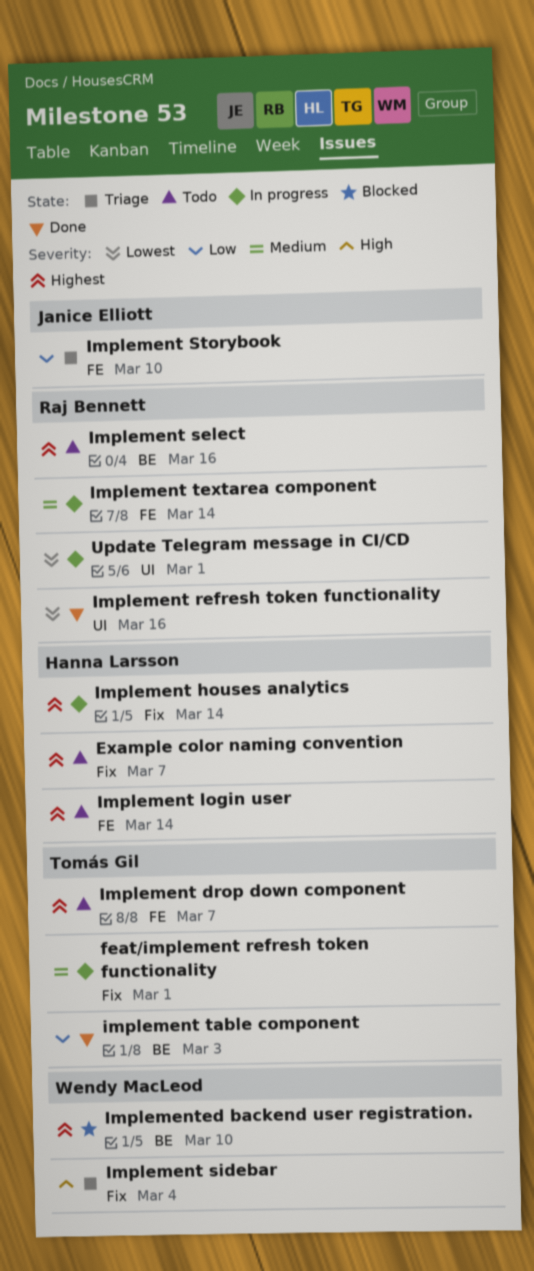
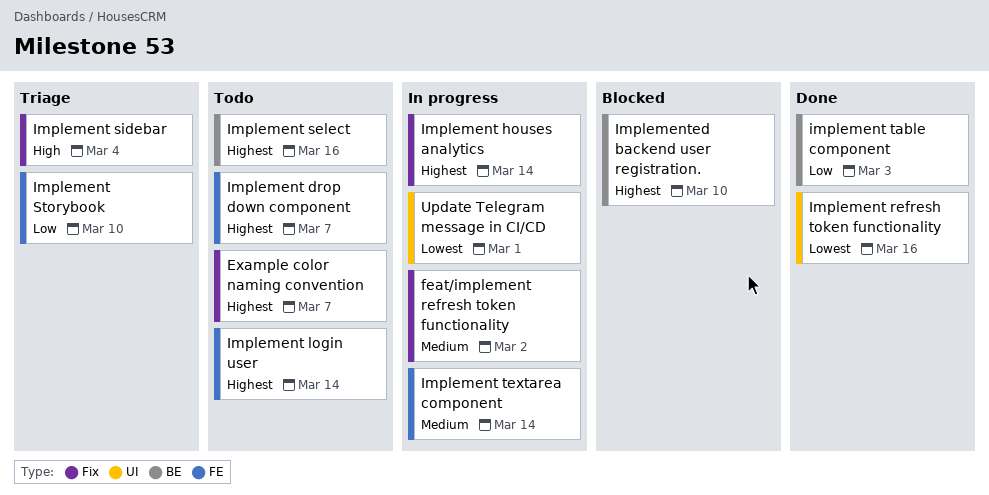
feat/implement refresh token functionality, due: Mar 1 -> Mar 2

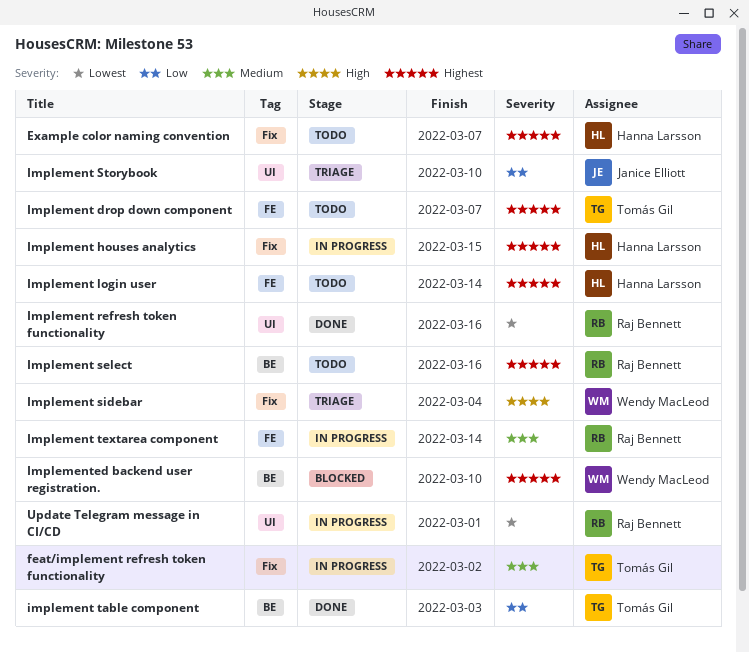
Implement houses analytics, due: Mar 14 -> Mar 15
Implement Storybook, label: FE -> UI

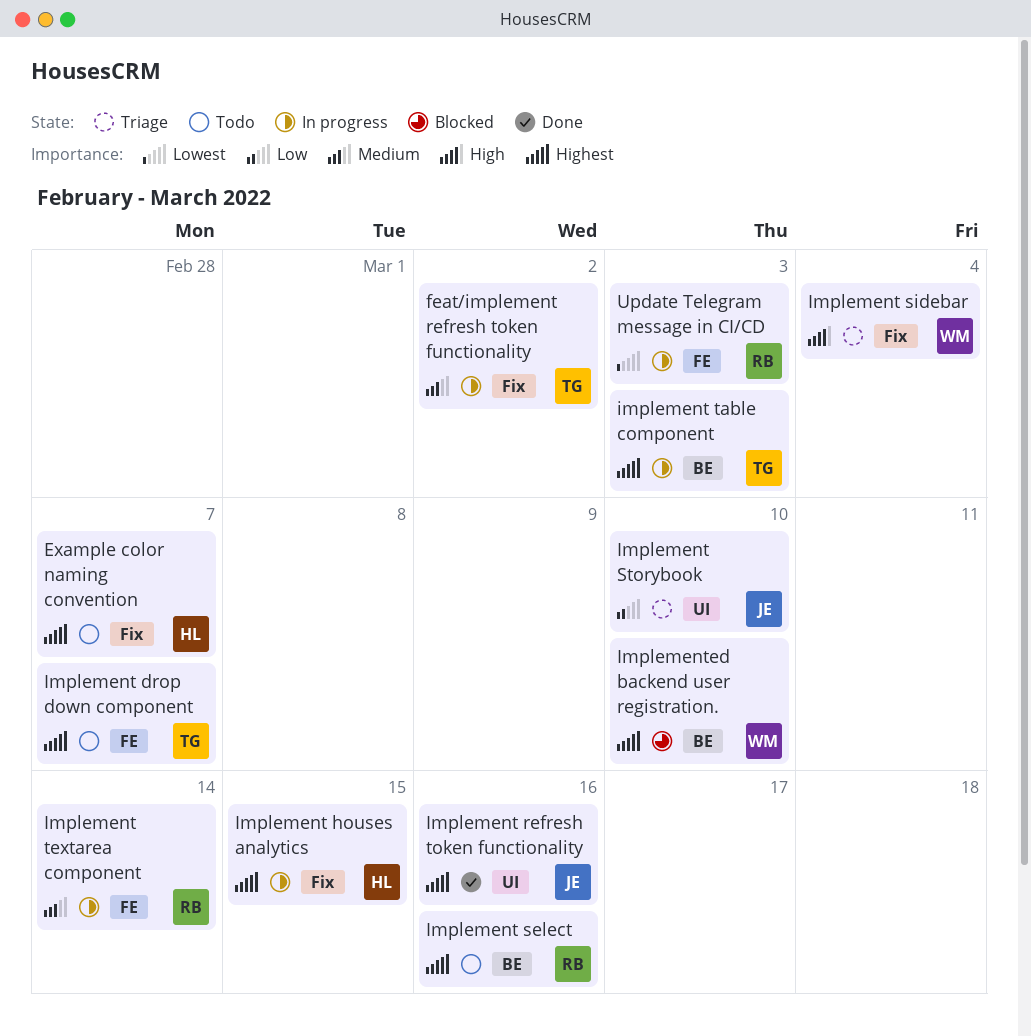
Implement login user: present -> none
Implement refresh token functionality, owner: Raj Bennett -> Janice Elliott
Implement refresh token functionality, priority: Lowest -> Highest
implement table component, status: Done -> In progress
implement table component, priority: Low -> Highest
Update Telegram message in CI/CD, label: UI -> FE
Update Telegram message in CI/CD, due: Mar 1 -> Mar 3

